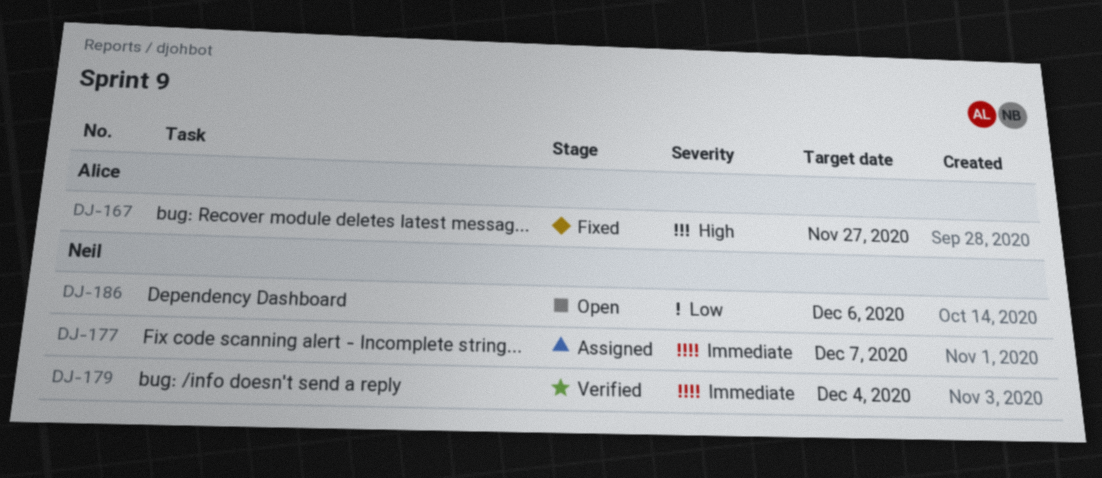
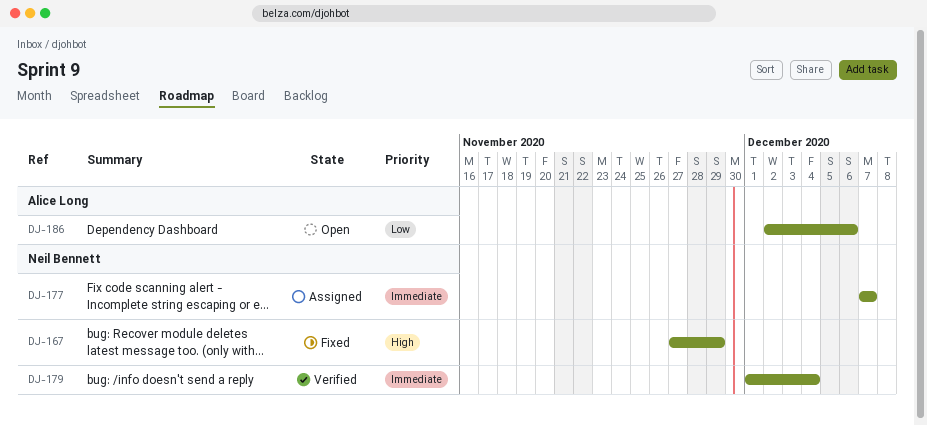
DJ-167, owner: Alice Long -> Neil Bennett
DJ-167, due: Nov 27 -> Nov 29
DJ-186, owner: Neil Bennett -> Alice Long

